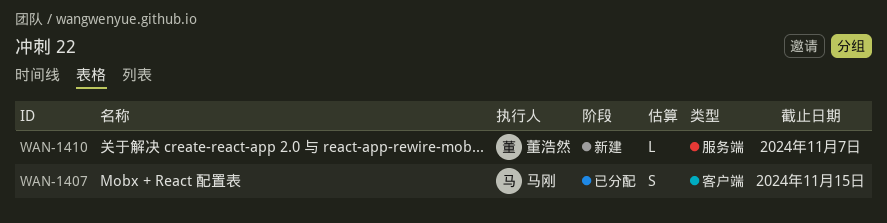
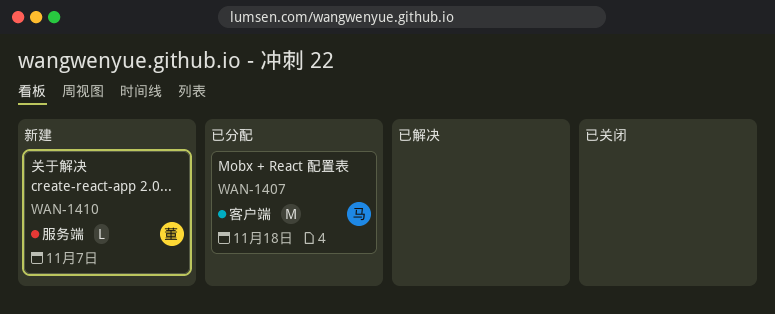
WAN-1407, estimate: S -> M
WAN-1407, due: Nov 15 -> Nov 18

